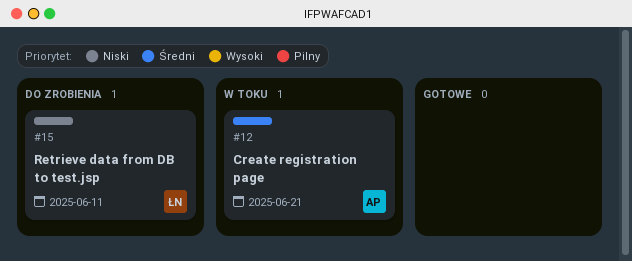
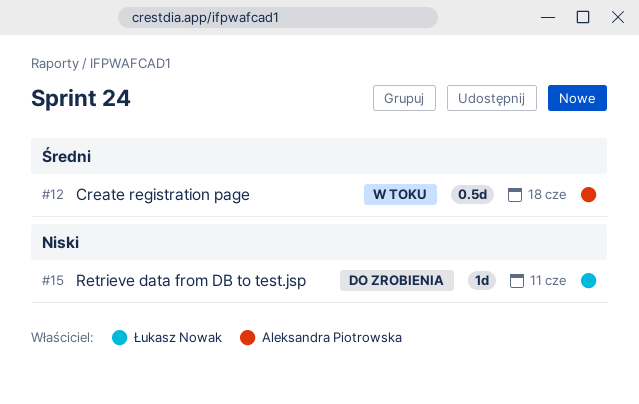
#12, due: Jun 21 -> Jun 18

